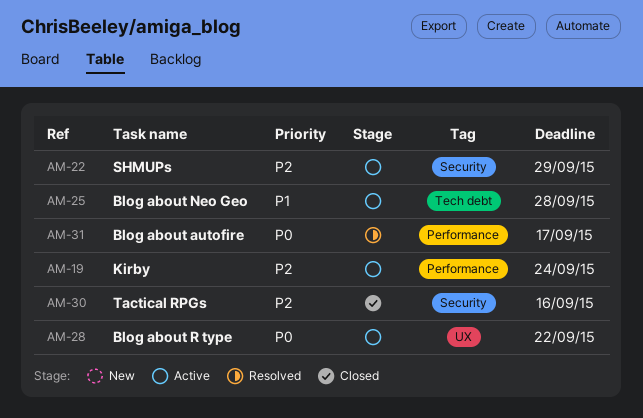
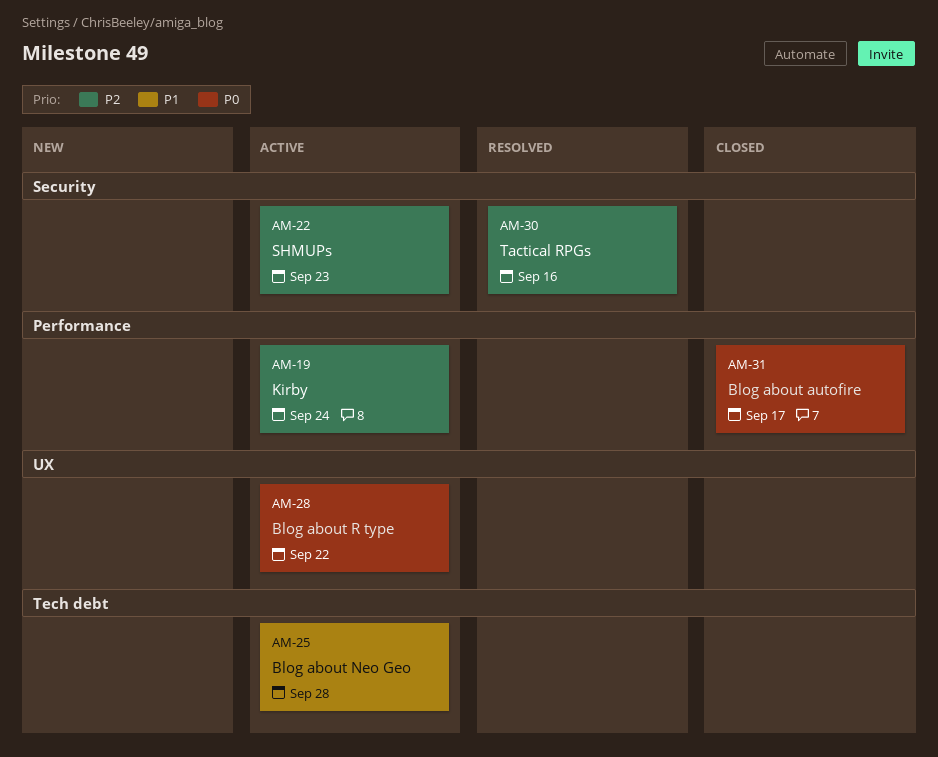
AM-22, due: Sep 29 -> Sep 23
AM-30, status: Closed -> Resolved
AM-31, status: Resolved -> Closed

